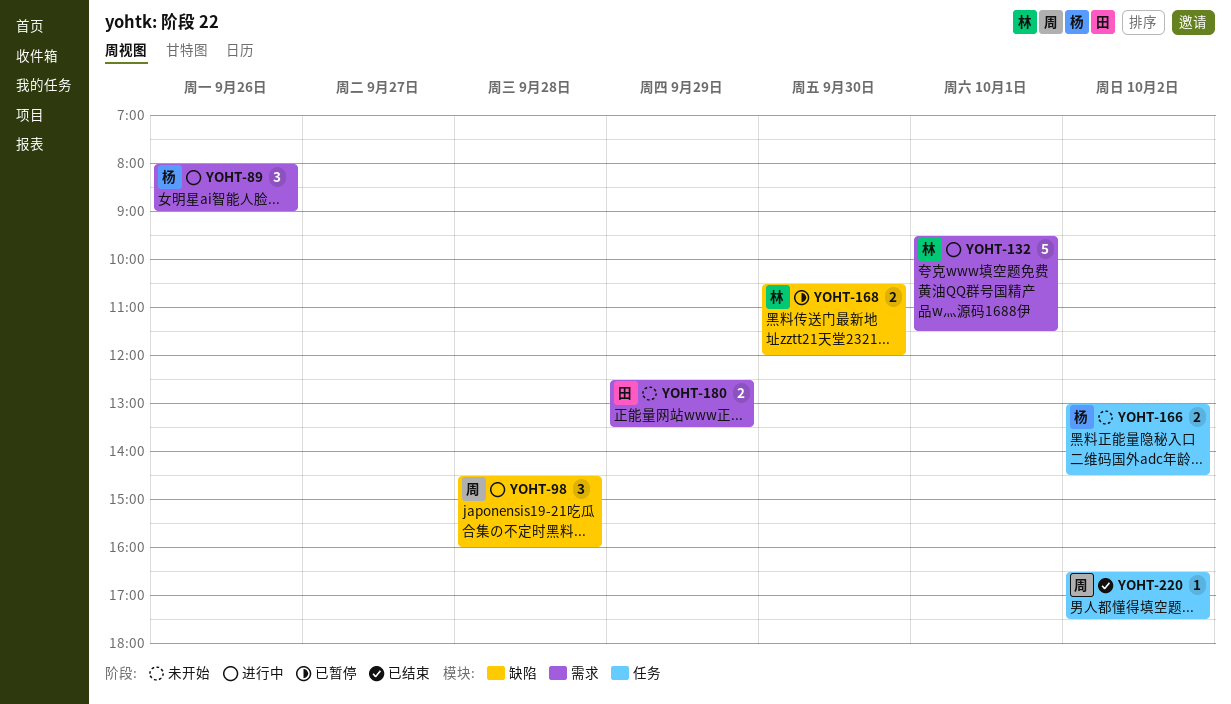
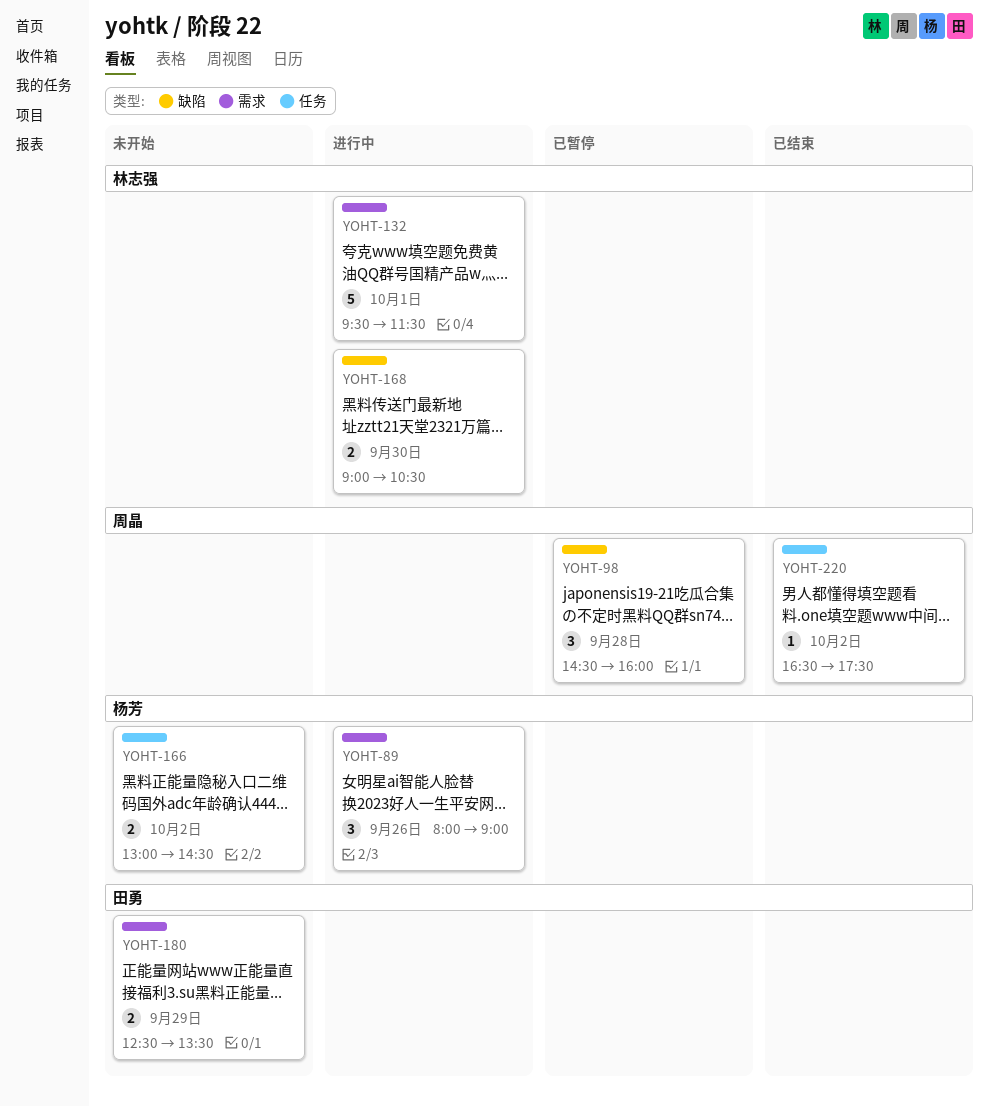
YOHT-98, status: 进行中 -> 已暂停
YOHT-168, status: 已暂停 -> 进行中
YOHT-168, begins: 10:30 -> 09:00
YOHT-168, ends: 12:00 -> 10:30

